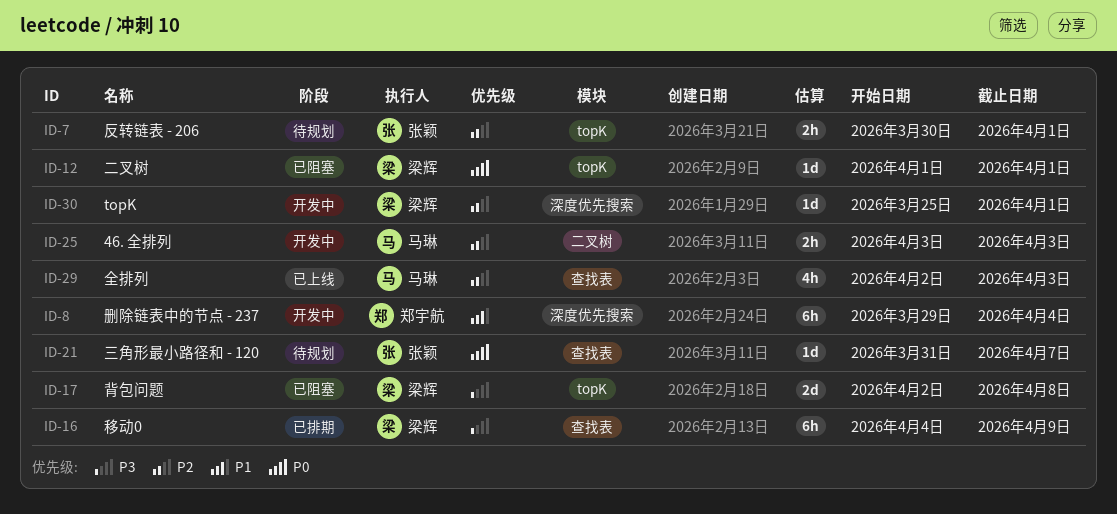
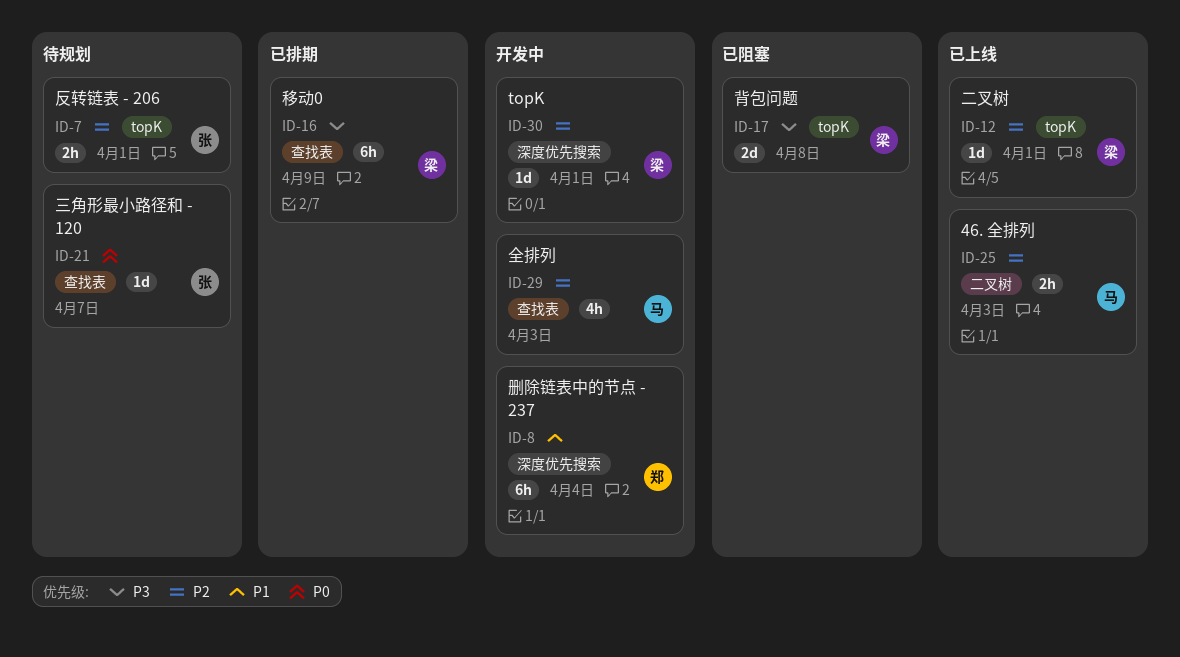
ID-12, status: 已阻塞 -> 已上线
ID-12, priority: P0 -> P2
ID-25, status: 开发中 -> 已上线
ID-29, status: 已上线 -> 开发中

